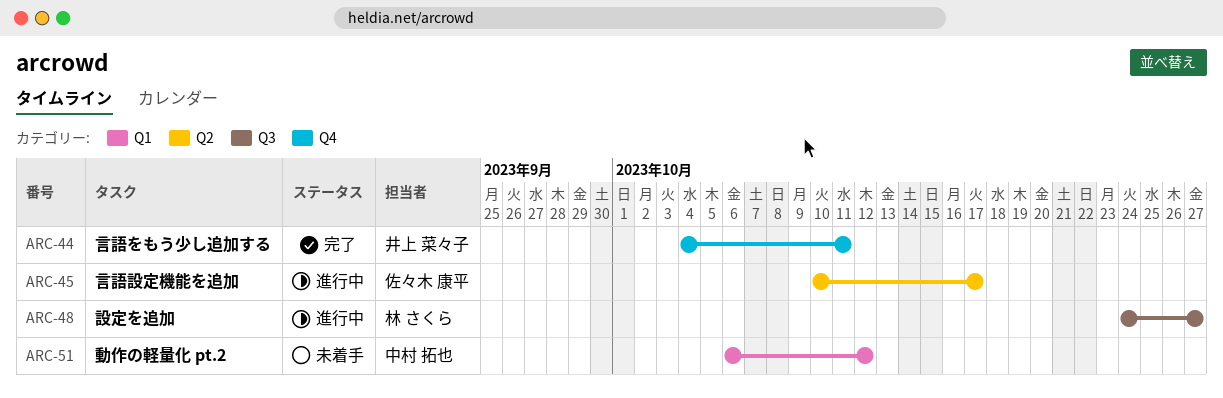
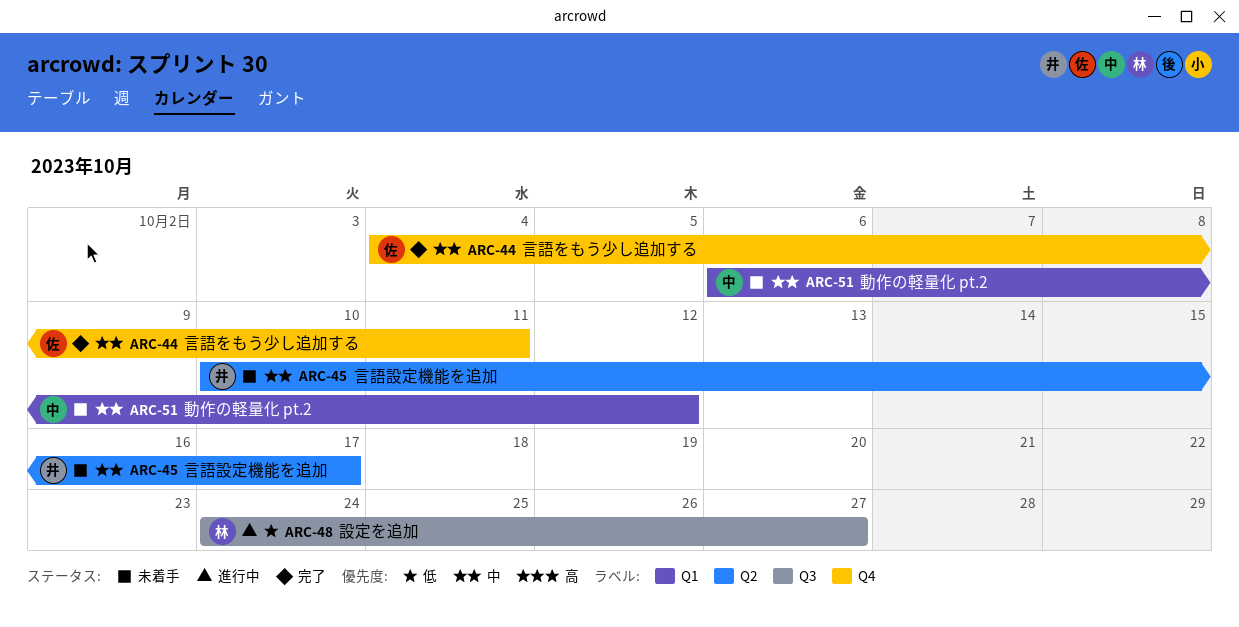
ARC-44, owner: 井上 菜々子 -> 佐々木 康平
ARC-45, status: 進行中 -> 未着手
ARC-45, owner: 佐々木 康平 -> 井上 菜々子

